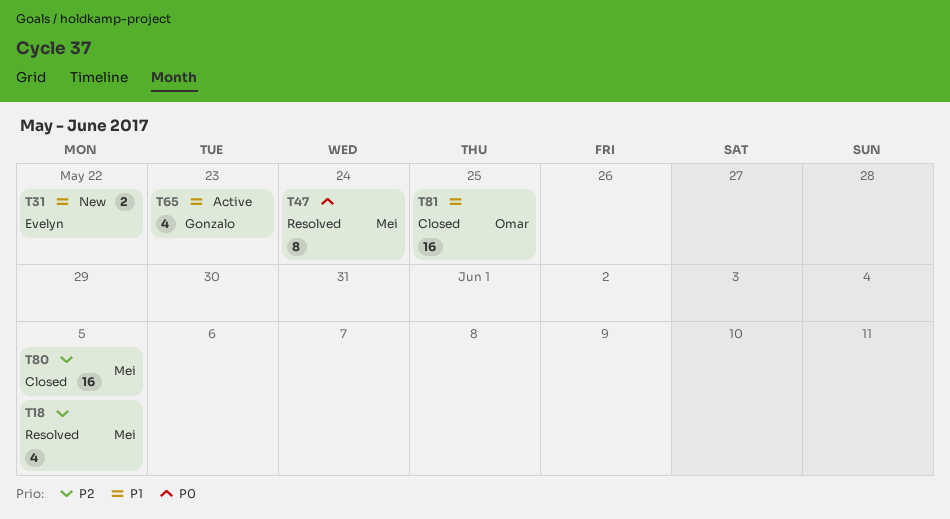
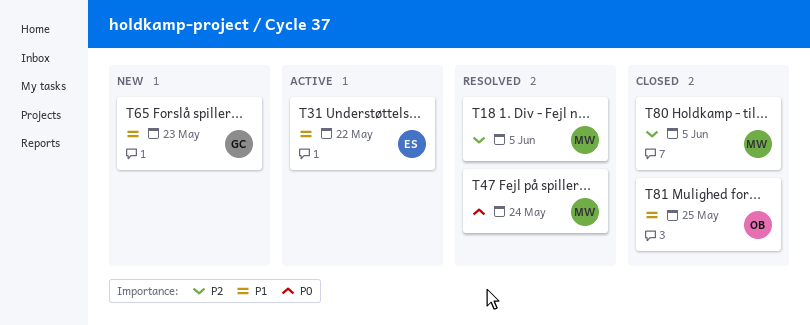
T31, status: New -> Active
T65, status: Active -> New

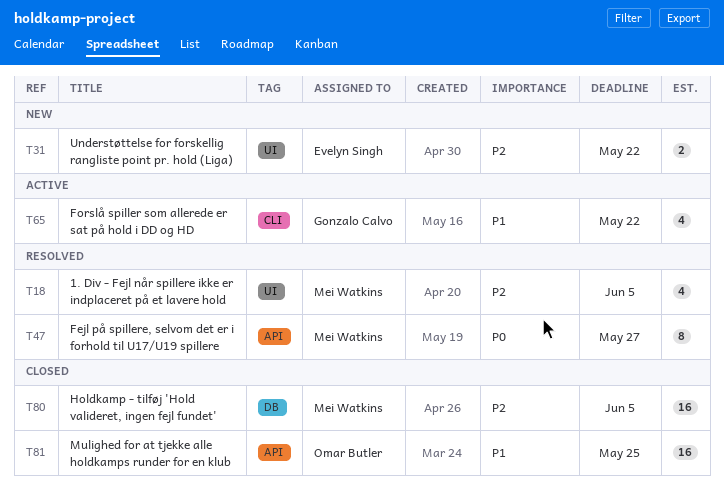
T31, status: Active -> New
T31, priority: P1 -> P2
T47, due: May 24 -> May 27
T65, status: New -> Active
T65, due: May 23 -> May 22

